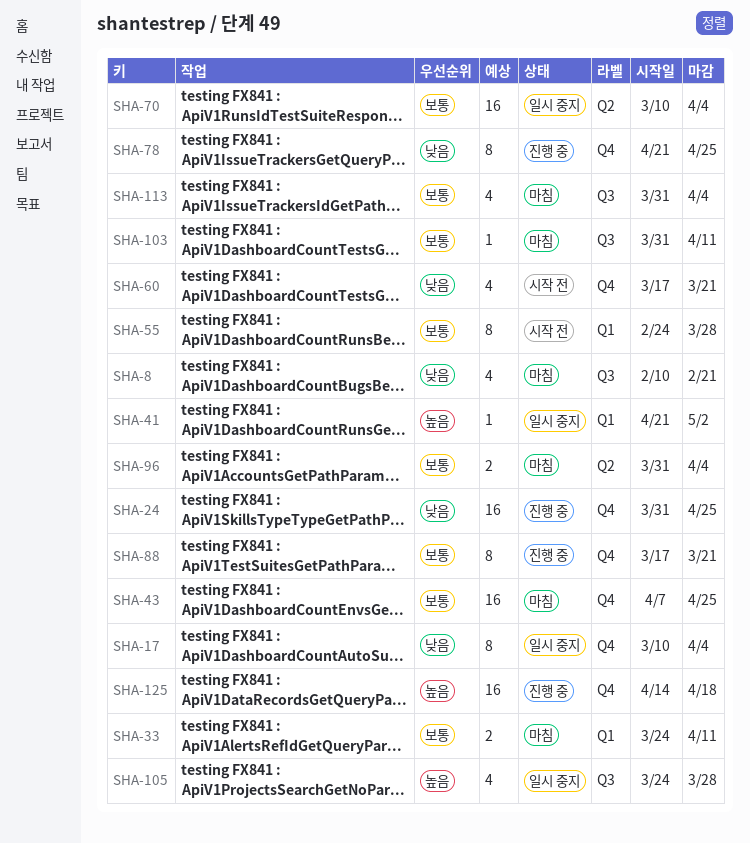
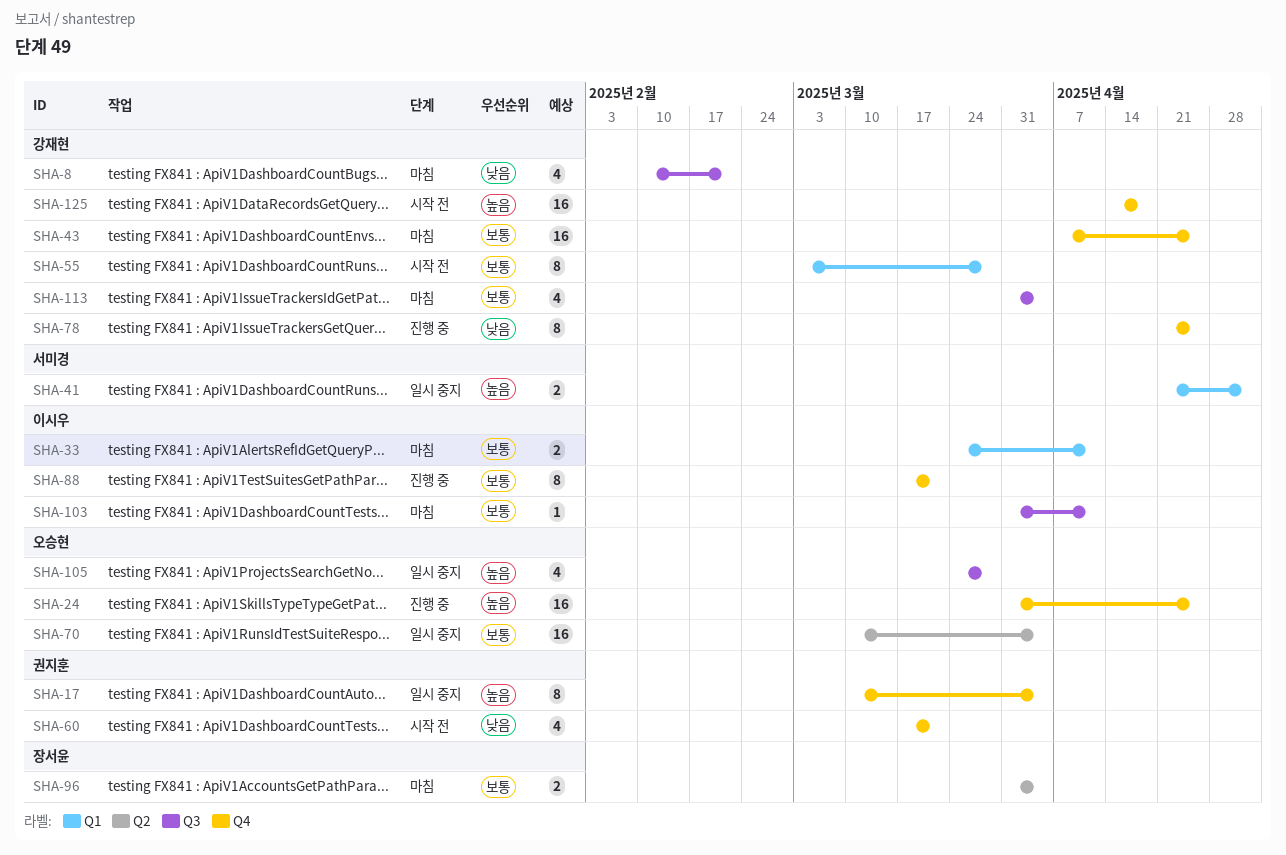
SHA-17, priority: 낮음 -> 높음
SHA-24, priority: 낮음 -> 높음
SHA-41, estimate: 1 -> 2
SHA-55, start: Feb 24 -> Mar 3
SHA-125, status: 진행 중 -> 시작 전

